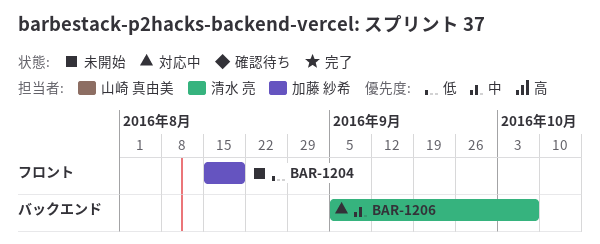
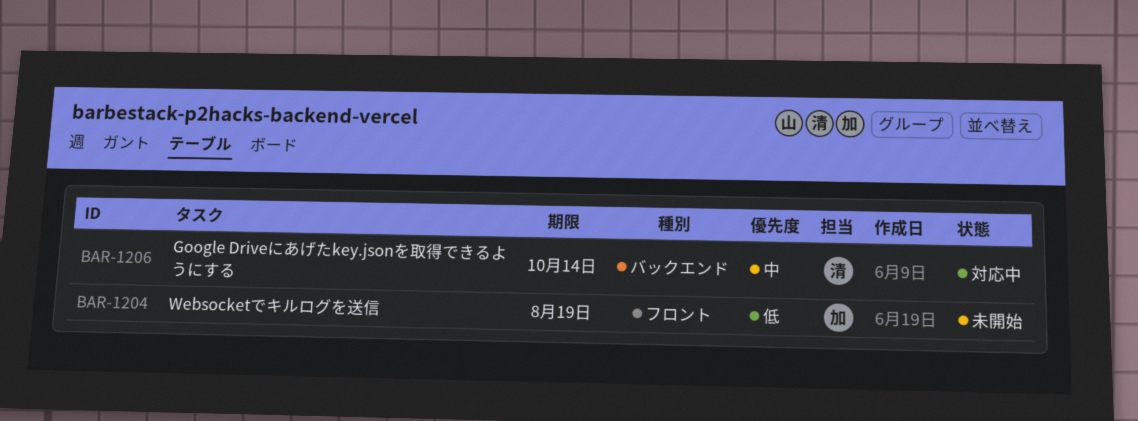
BAR-1206, due: Oct 7 -> Oct 14

